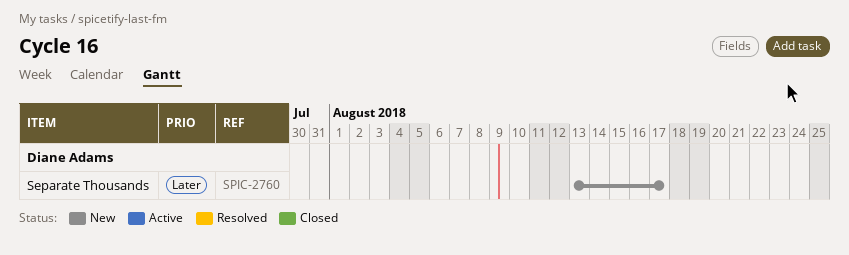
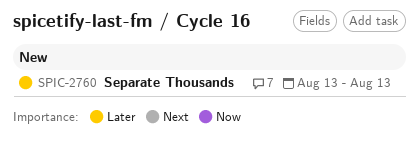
SPIC-2760, due: Aug 17 -> Aug 13

